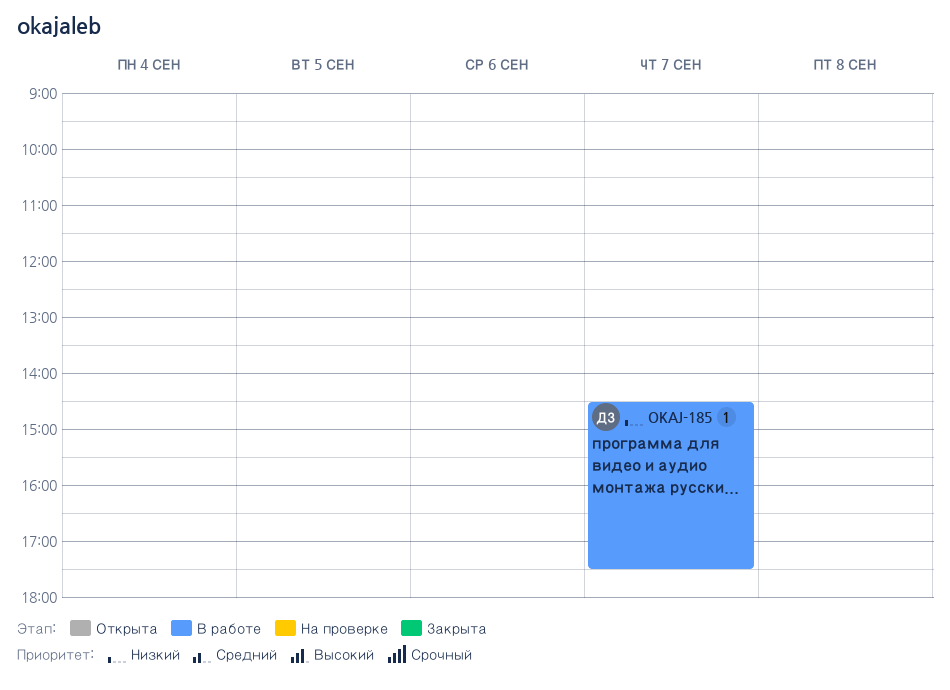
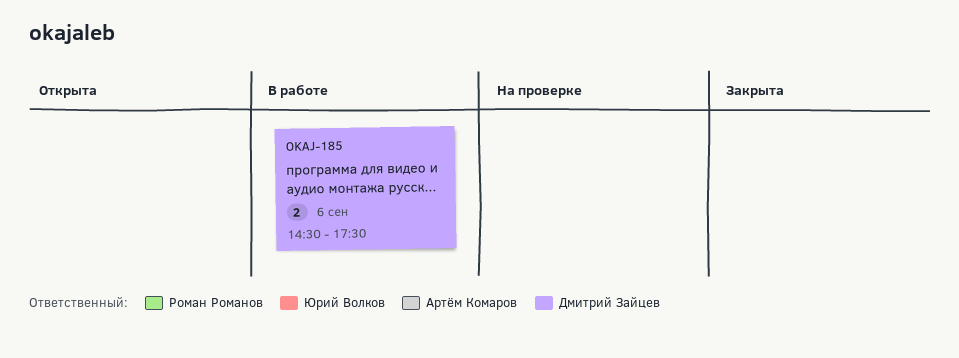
OKAJ-185, estimate: 1 -> 2
OKAJ-185, day: Sep 7 -> Sep 6

